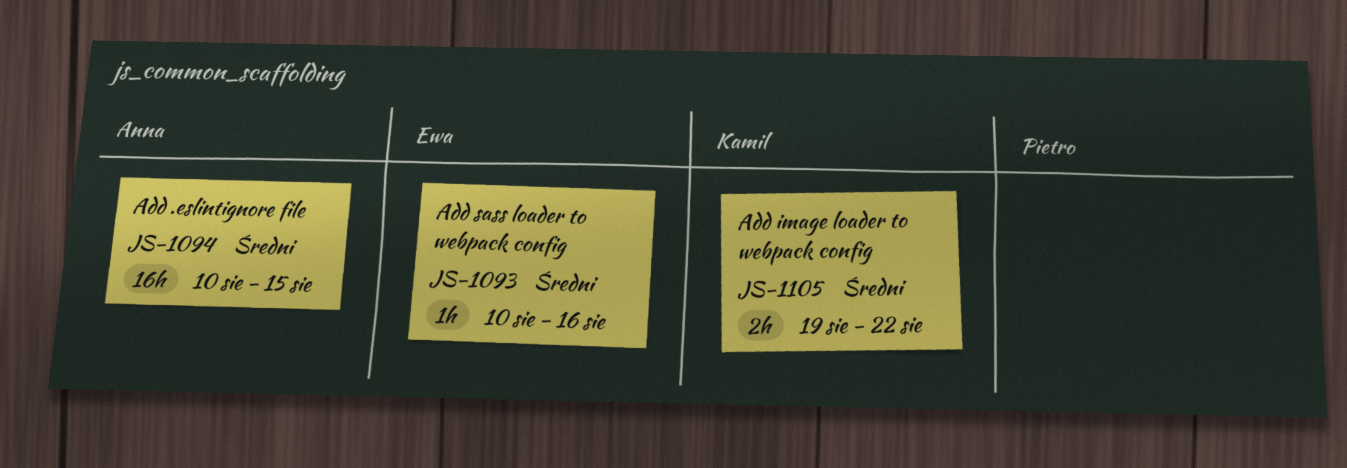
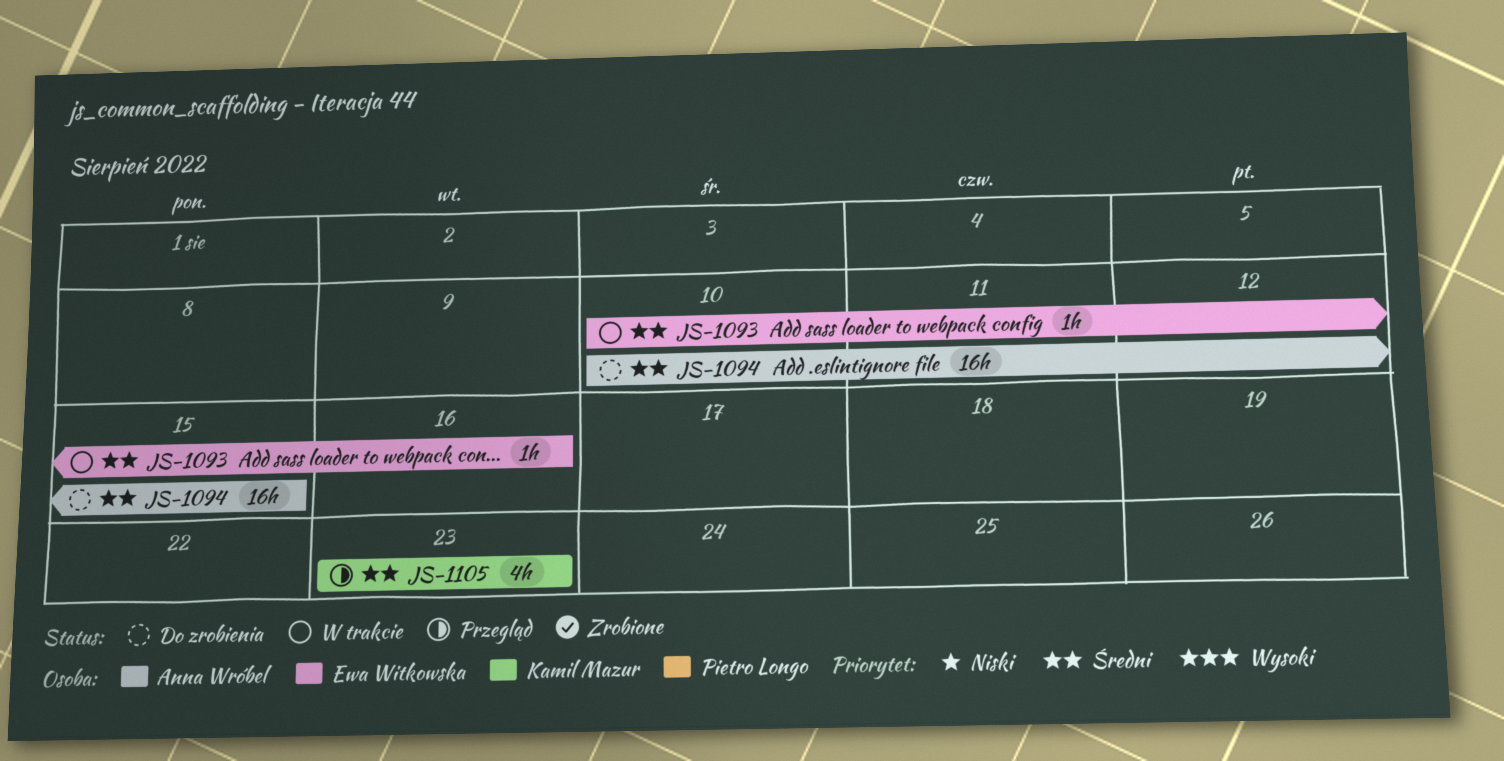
JS-1105, estimate: 2h -> 4h
JS-1105, start: Aug 19 -> Aug 23
JS-1105, due: Aug 22 -> Aug 23

